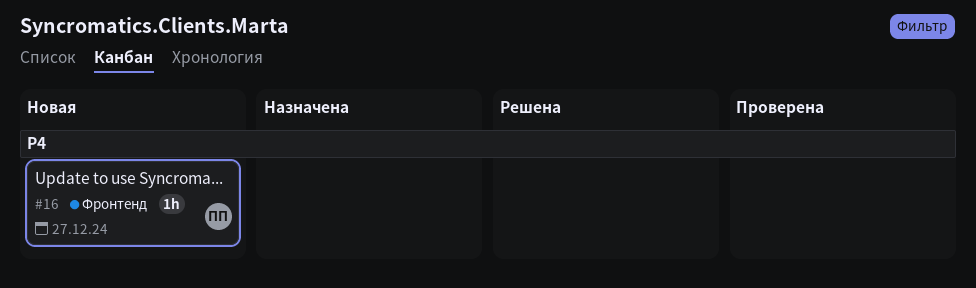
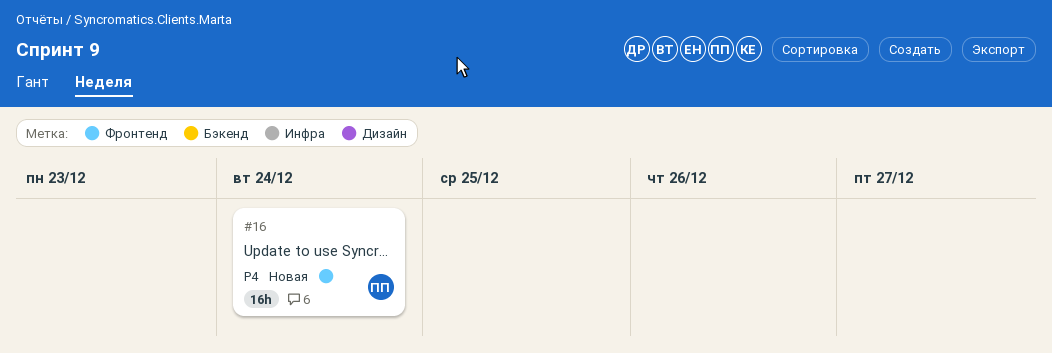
#16, estimate: 1h -> 16h
#16, due: Dec 27 -> Dec 24

